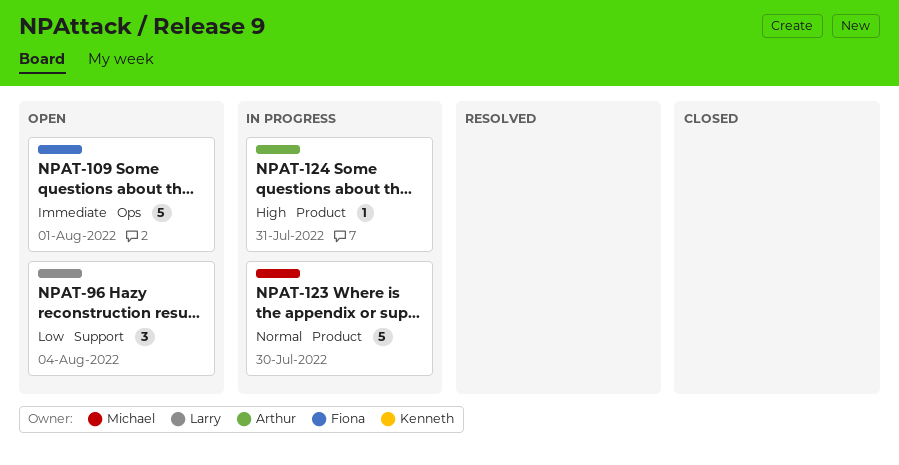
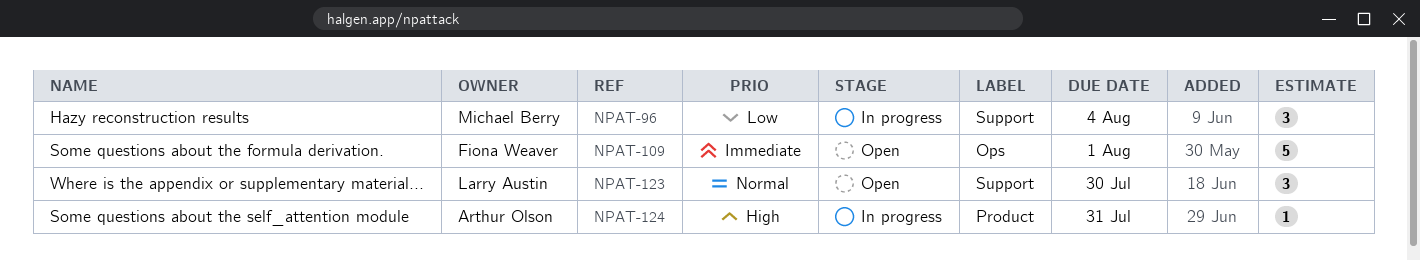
NPAT-96, status: Open -> In progress
NPAT-96, owner: Larry Austin -> Michael Berry
NPAT-123, status: In progress -> Open
NPAT-123, owner: Michael Berry -> Larry Austin
NPAT-123, label: Product -> Support
NPAT-123, estimate: 5 -> 3

